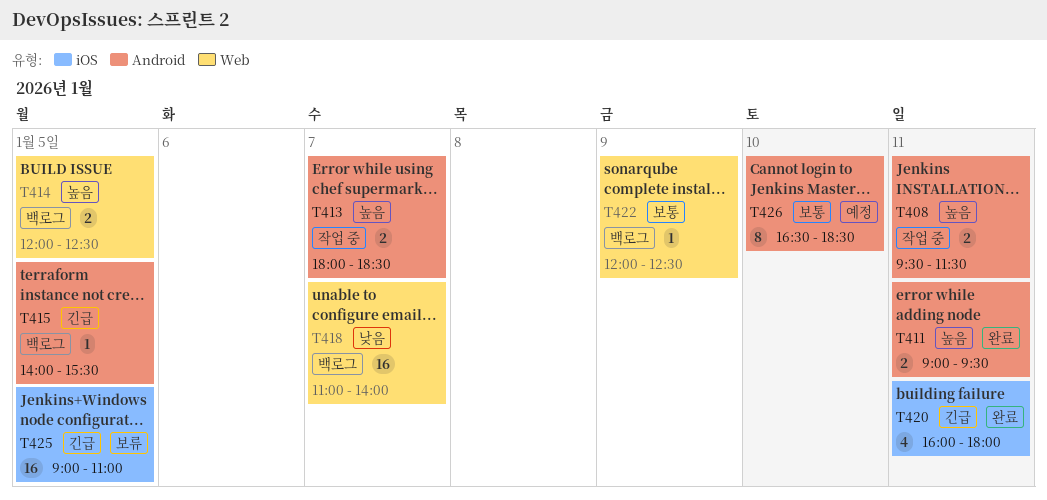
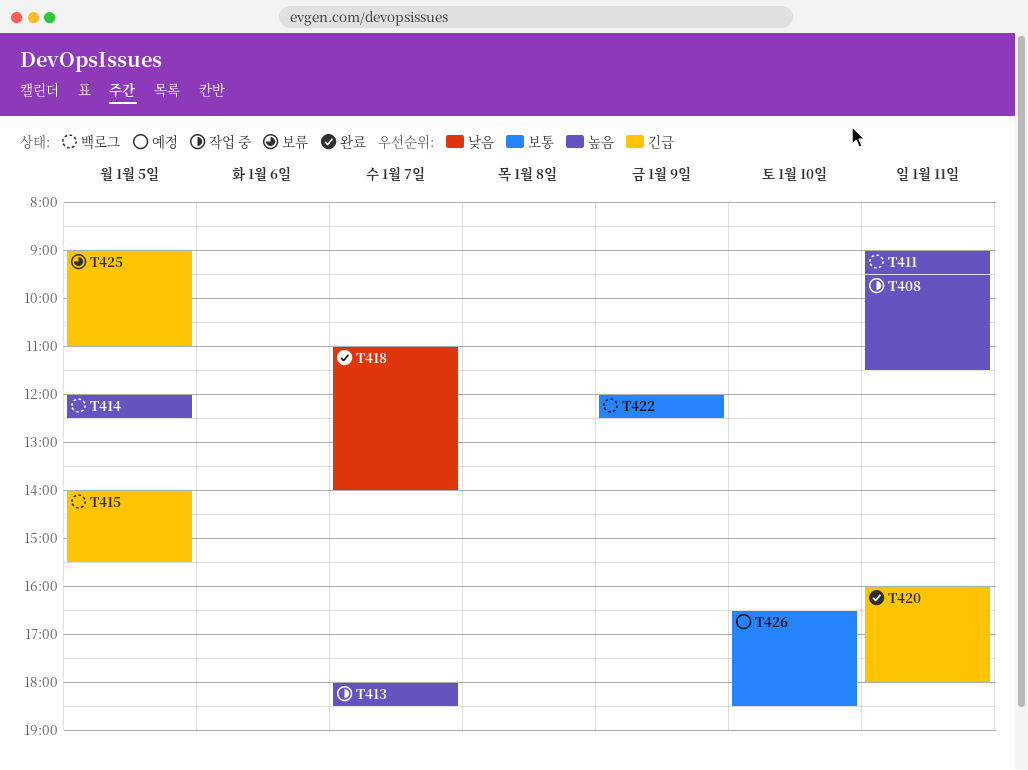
T411, status: 완료 -> 백로그
T418, status: 백로그 -> 완료

